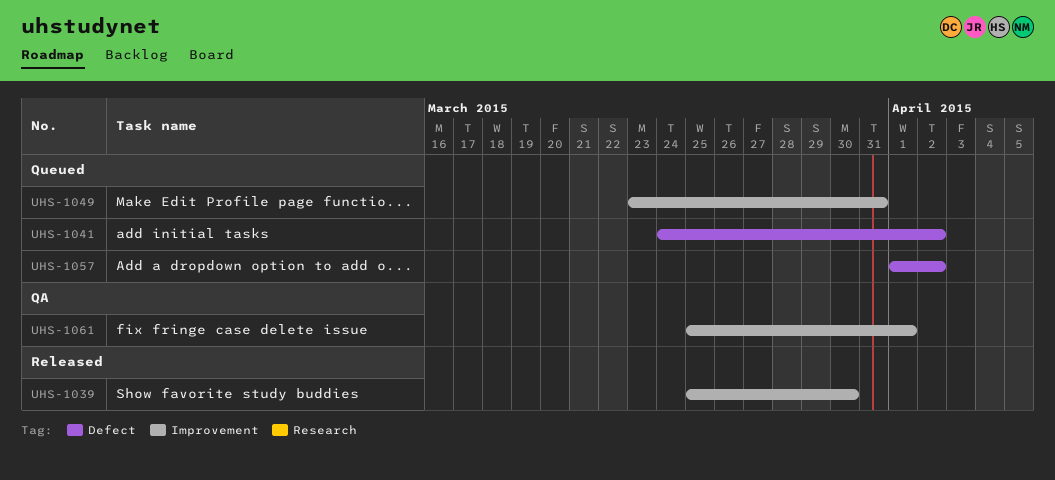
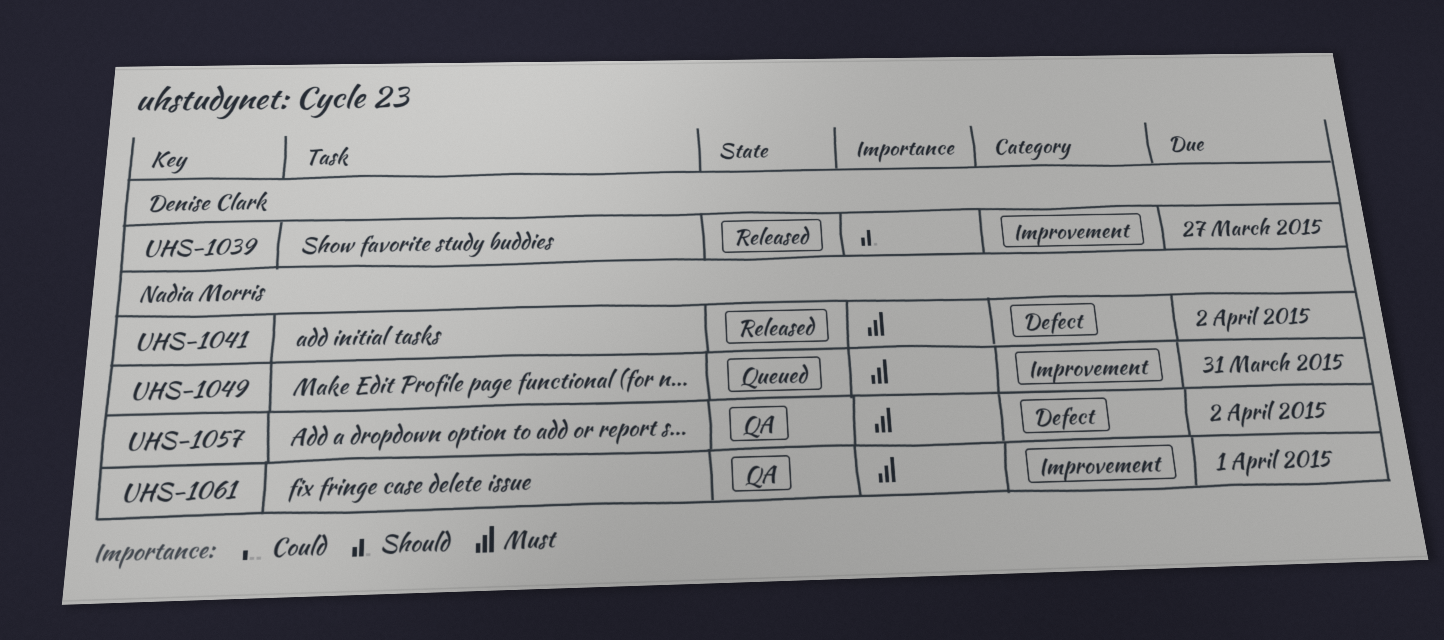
UHS-1039, due: Mar 30 -> Mar 27
UHS-1041, status: Queued -> Released
UHS-1057, status: Queued -> QA

